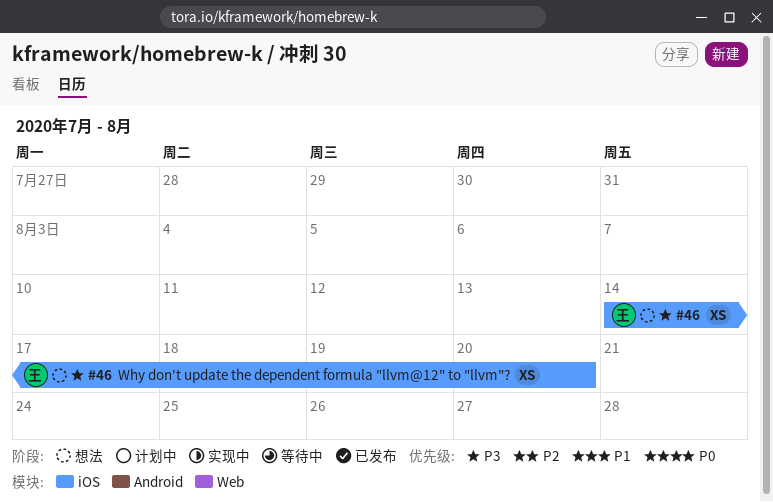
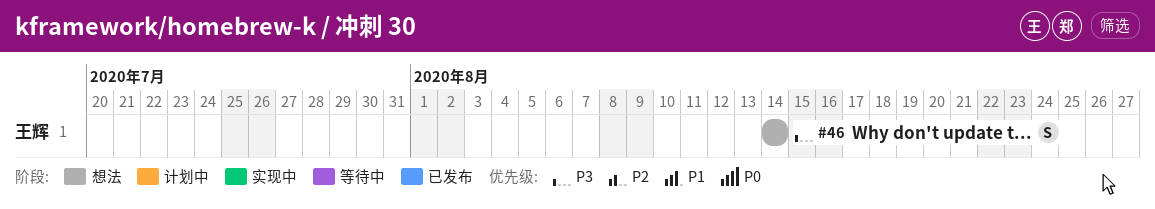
#46, estimate: XS -> S
#46, due: Aug 20 -> Aug 14

